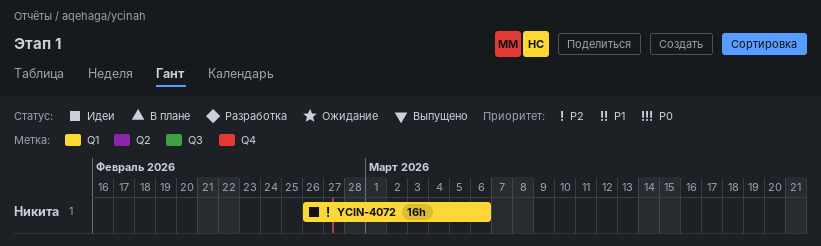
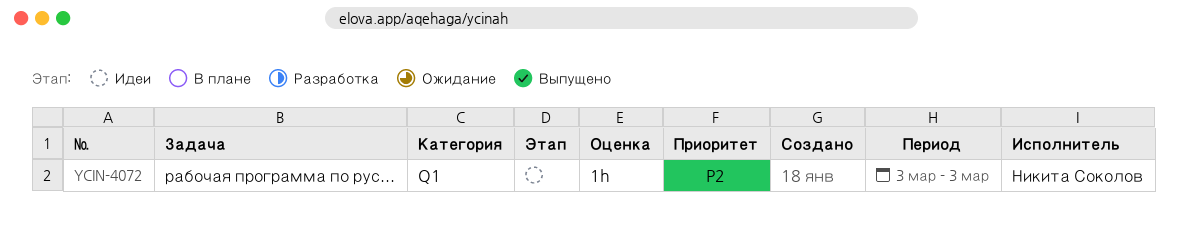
YCIN-4072, estimate: 16h -> 1h
YCIN-4072, start: Feb 26 -> Mar 3
YCIN-4072, due: Mar 6 -> Mar 3

